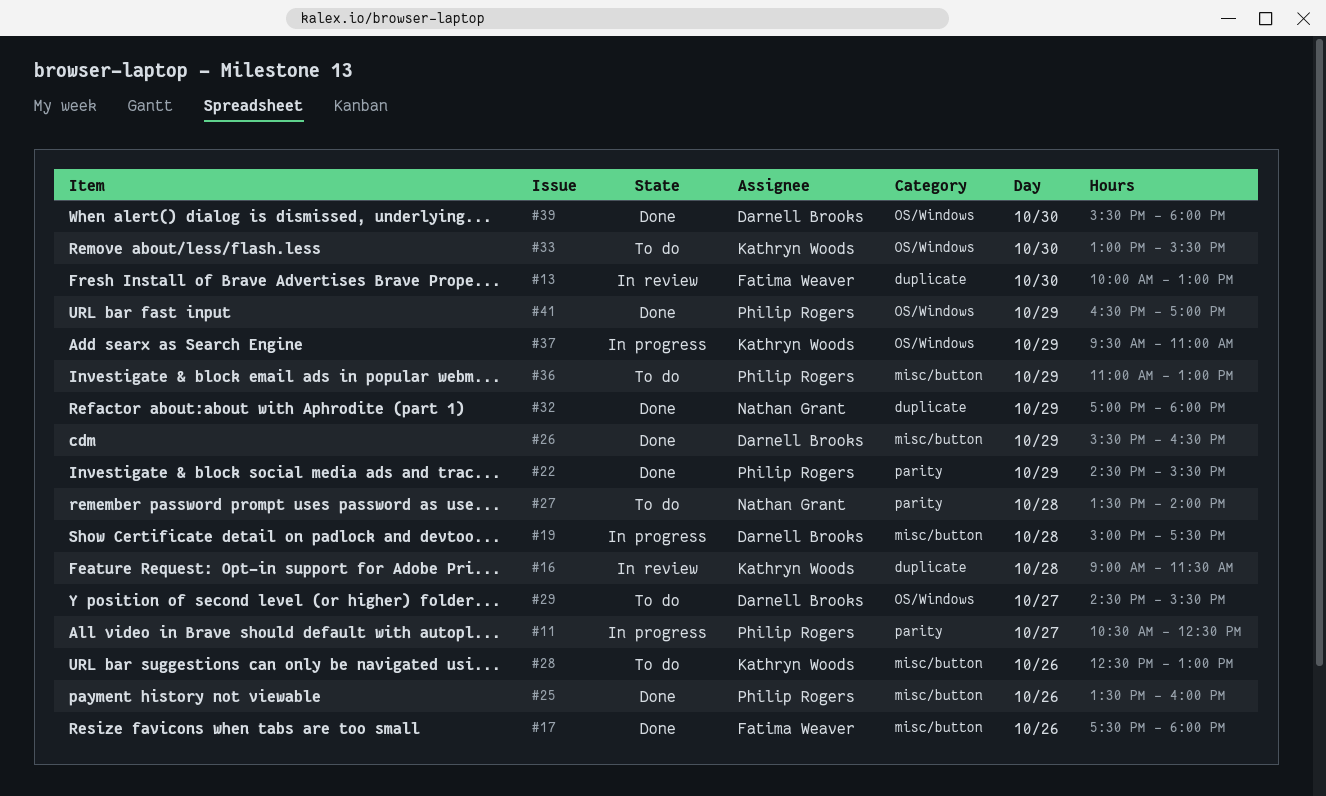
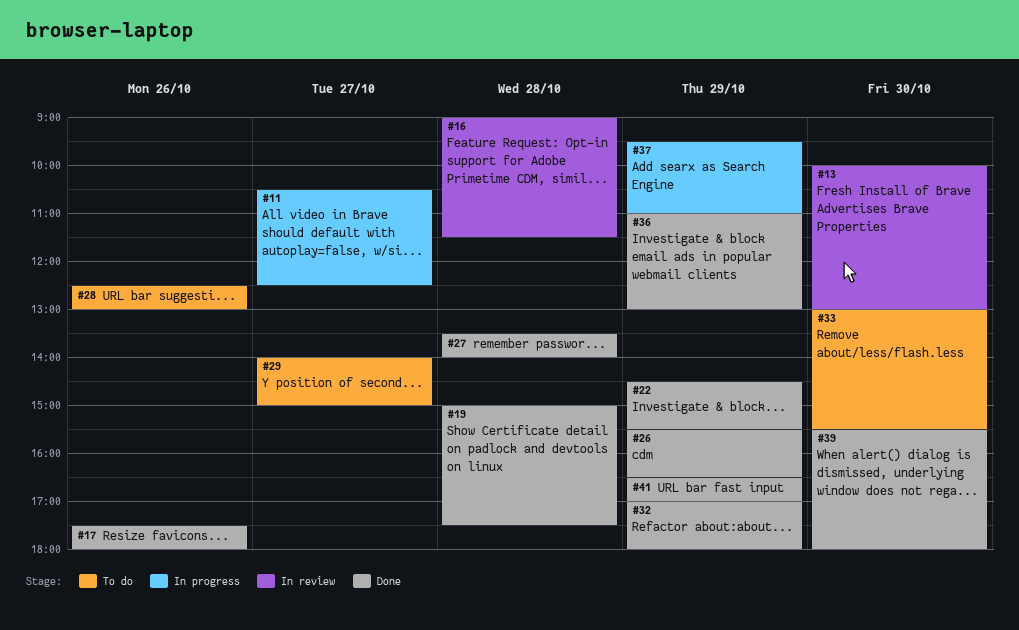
#19, status: In progress -> Done
#25: present -> none
#27, status: To do -> Done
#29, begins: 14:30 -> 14:00
#29, ends: 15:30 -> 15:00
#36, status: To do -> Done

